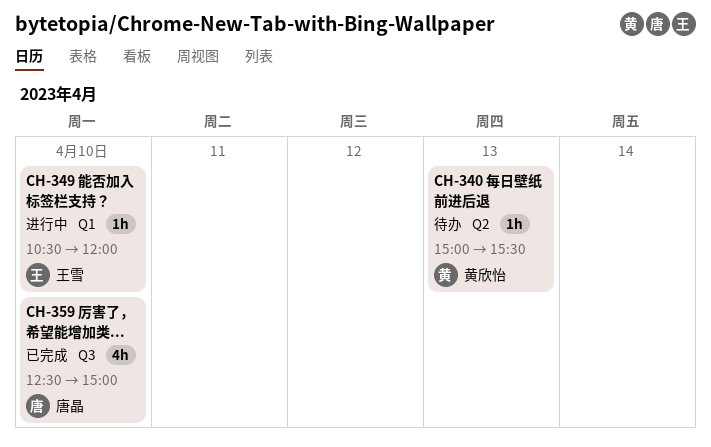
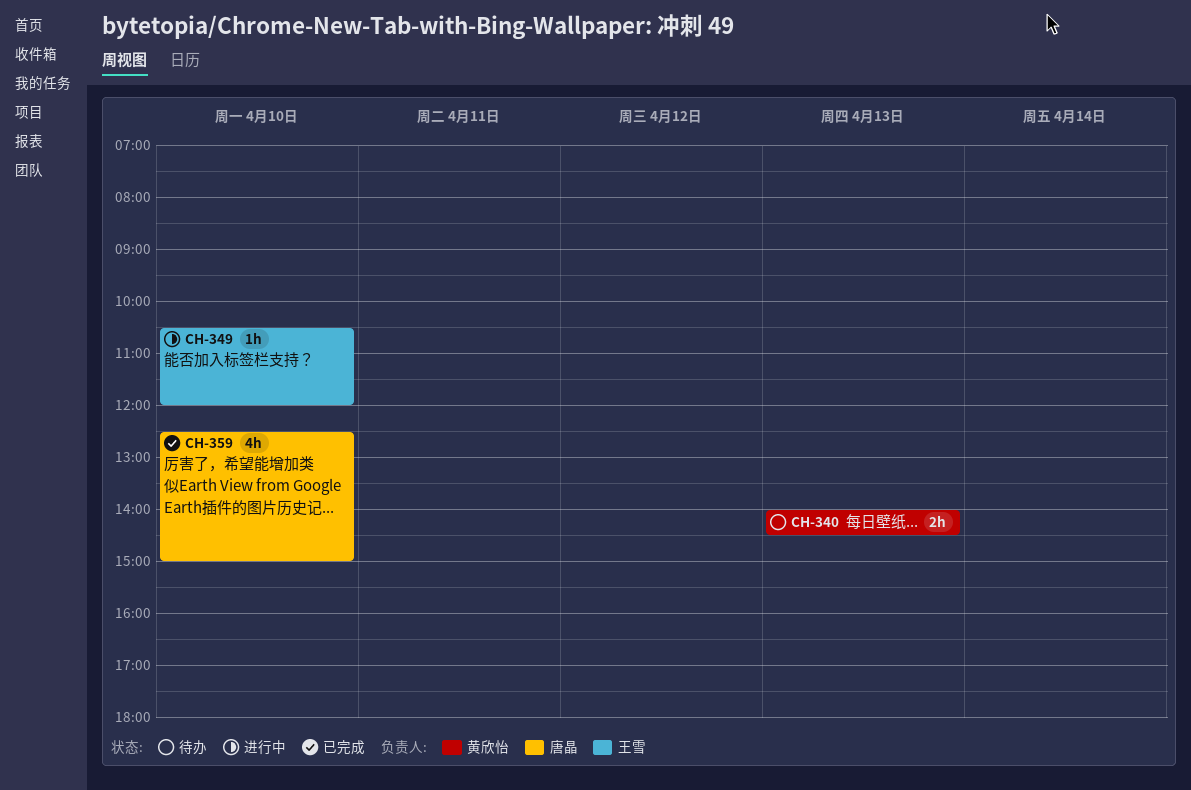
CH-340, estimate: 1h -> 2h
CH-340, begins: 15:00 -> 14:00
CH-340, ends: 15:30 -> 14:30

